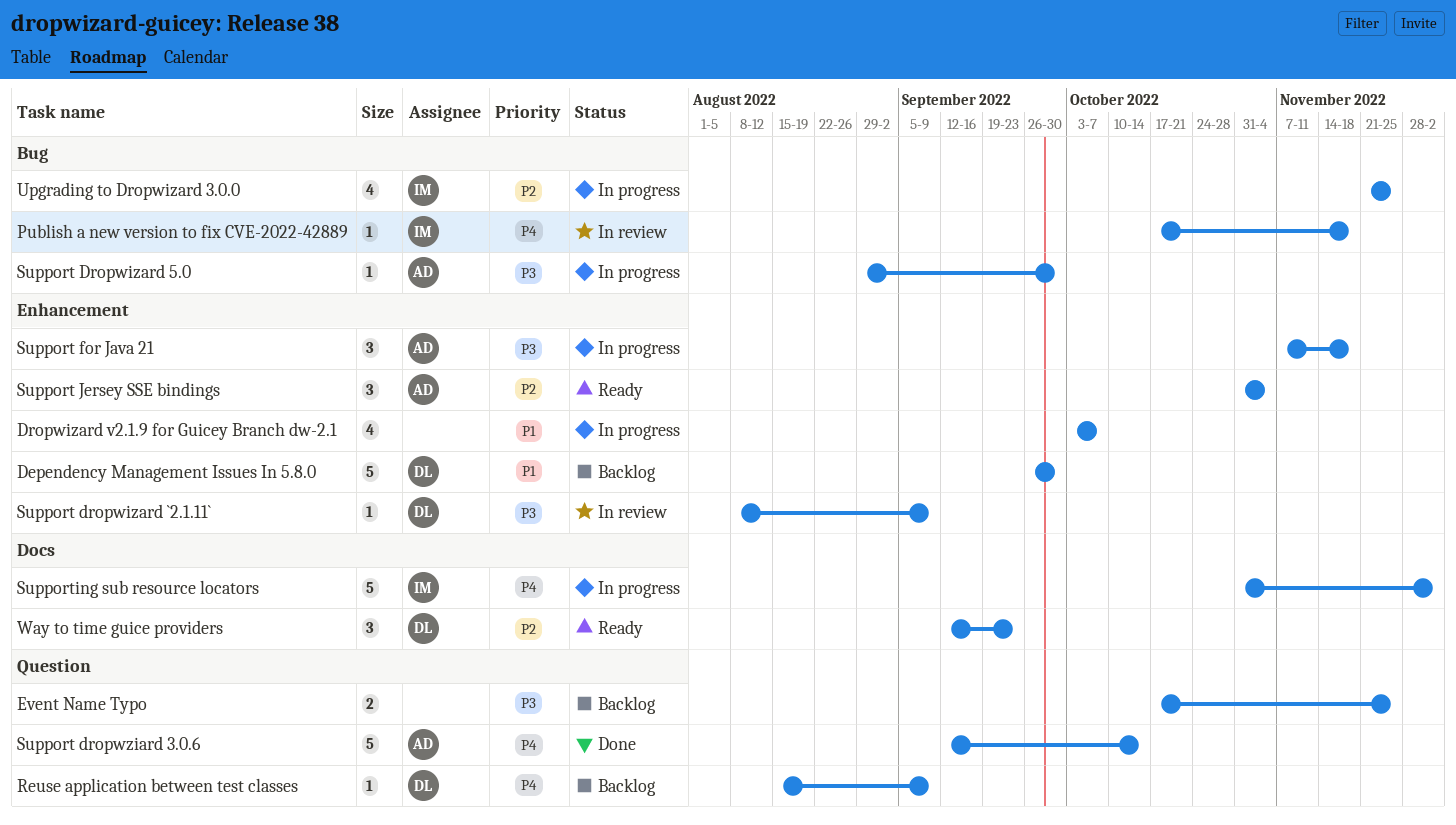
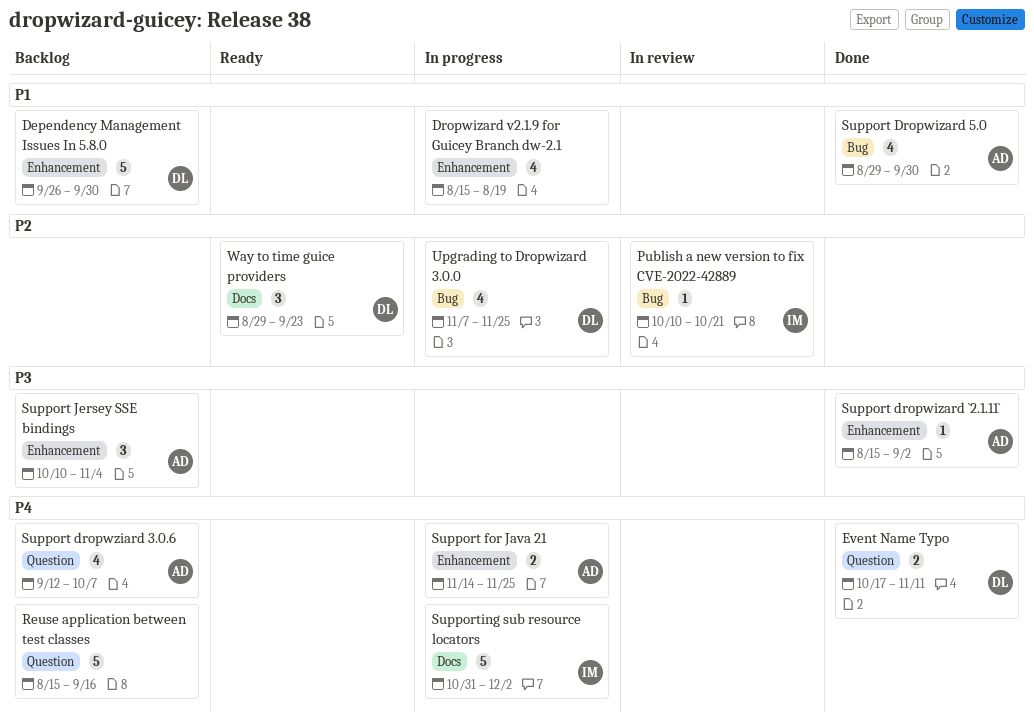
Dropwizard v2.1.9 for Guicey Branch dw-2.1, start: Oct 3 -> Aug 15
Dropwizard v2.1.9 for Guicey Branch dw-2.1, due: Oct 7 -> Aug 19
Event Name Typo, status: Backlog -> Done
Event Name Typo, owner: none -> DL
Event Name Typo, priority: P3 -> P4
Event Name Typo, due: Nov 25 -> Nov 11
Publish a new version to fix CVE-2022-42889, priority: P4 -> P2
Publish a new version to fix CVE-2022-42889, start: Oct 17 -> Oct 10
Publish a new version to fix CVE-2022-42889, due: Nov 18 -> Oct 21
Reuse application between test classes, owner: DL -> none
Reuse application between test classes, estimate: 1 -> 5
Reuse application between test classes, due: Sep 9 -> Sep 16
Support Dropwizard 5.0, status: In progress -> Done
Support Dropwizard 5.0, priority: P3 -> P1
Support Dropwizard 5.0, estimate: 1 -> 4
Support dropwizard `2.1.11`, status: In review -> Done
Support dropwizard `2.1.11`, owner: DL -> AD
Support dropwizard `2.1.11`, start: Aug 8 -> Aug 15
Support dropwizard `2.1.11`, due: Sep 9 -> Sep 2
Support dropwziard 3.0.6, status: Done -> Backlog
Support dropwziard 3.0.6, estimate: 5 -> 4
Support dropwziard 3.0.6, due: Oct 14 -> Oct 7
Support for Java 21, priority: P3 -> P4
Support for Java 21, estimate: 3 -> 2
Support for Java 21, start: Nov 7 -> Nov 14
Support for Java 21, due: Nov 18 -> Nov 25
Support Jersey SSE bindings, status: Ready -> Backlog
Support Jersey SSE bindings, priority: P2 -> P3
Support Jersey SSE bindings, start: Oct 31 -> Oct 10
Upgrading to Dropwizard 3.0.0, owner: IM -> DL
Upgrading to Dropwizard 3.0.0, start: Nov 21 -> Nov 7
Way to time guice providers, start: Sep 12 -> Aug 29

